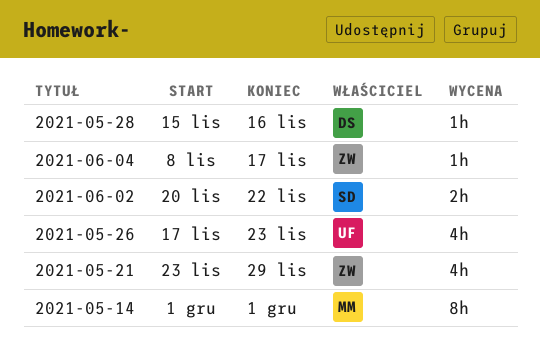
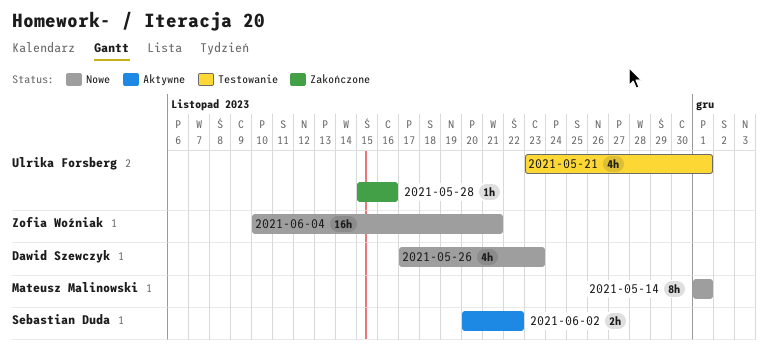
2021-05-21, owner: Zofia Woźniak -> Ulrika Forsberg
2021-05-21, due: Nov 29 -> Dec 1
2021-05-26, owner: Ulrika Forsberg -> Dawid Szewczyk
2021-05-28, owner: Dawid Szewczyk -> Ulrika Forsberg
2021-06-04, estimate: 1h -> 16h
2021-06-04, start: Nov 8 -> Nov 10
2021-06-04, due: Nov 17 -> Nov 21

